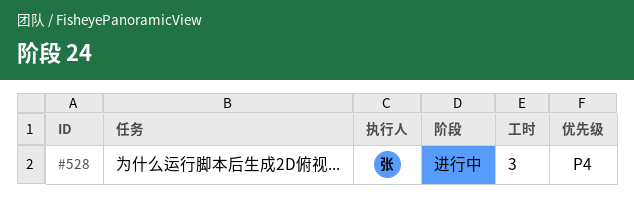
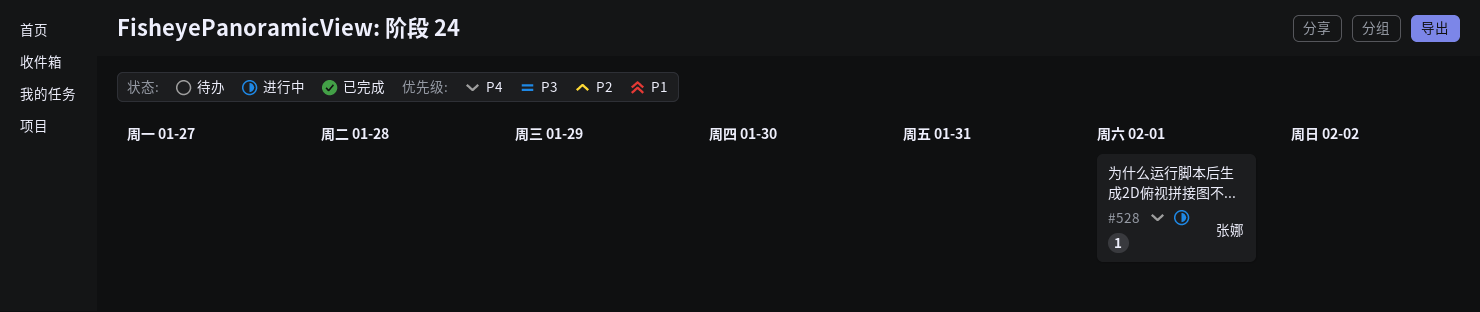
#528, estimate: 3 -> 1

